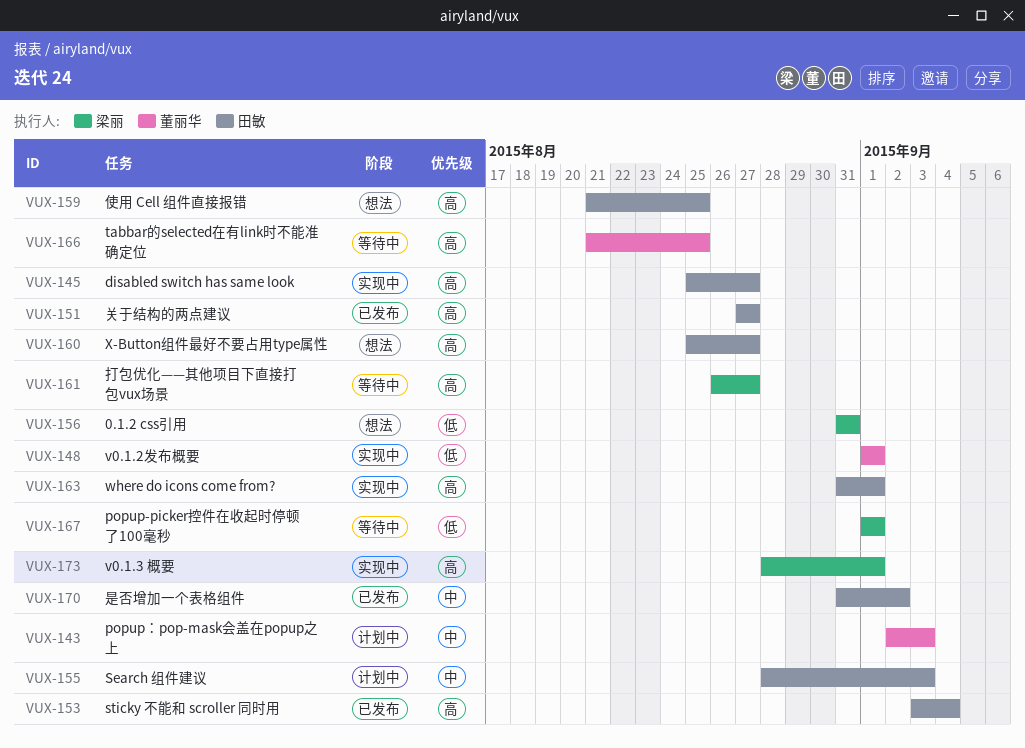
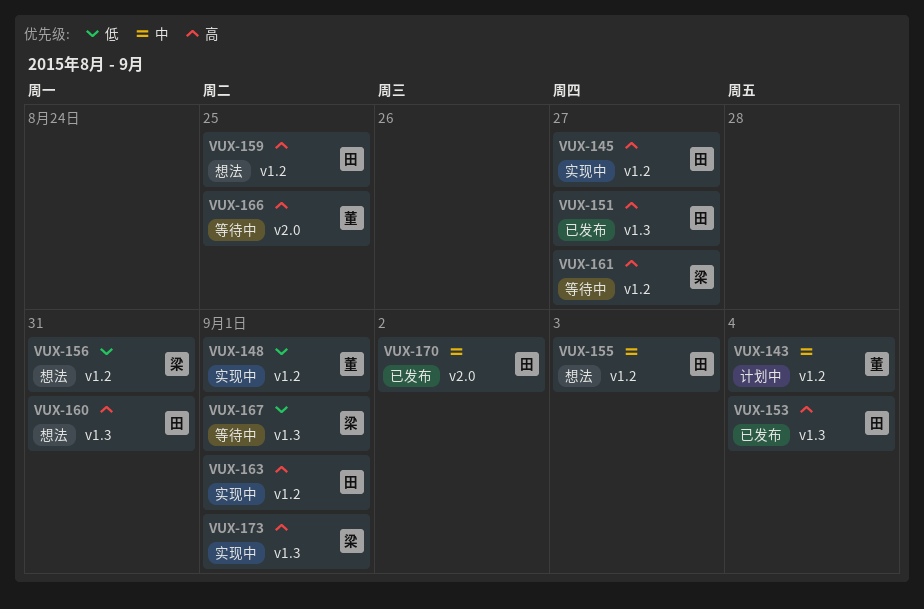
VUX-143, due: Sep 3 -> Sep 4
VUX-155, status: 计划中 -> 想法
VUX-160, due: Aug 27 -> Aug 31

